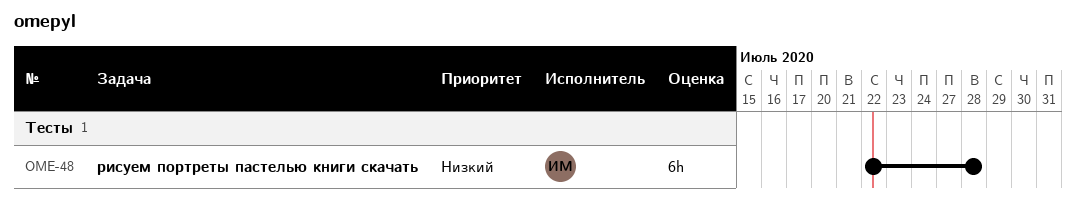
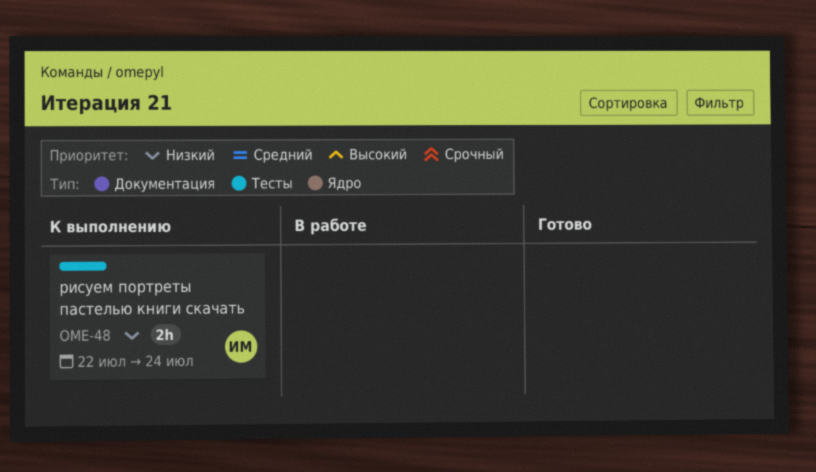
OME-48, estimate: 6h -> 2h
OME-48, due: Jul 28 -> Jul 24

